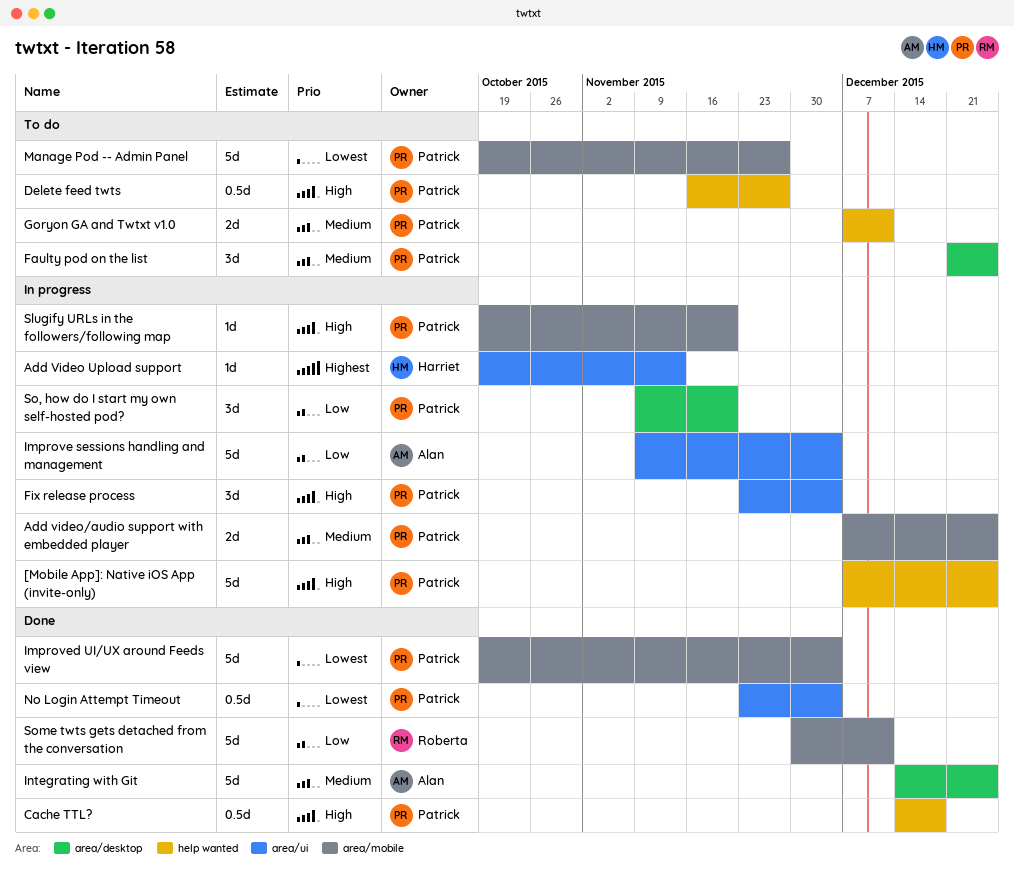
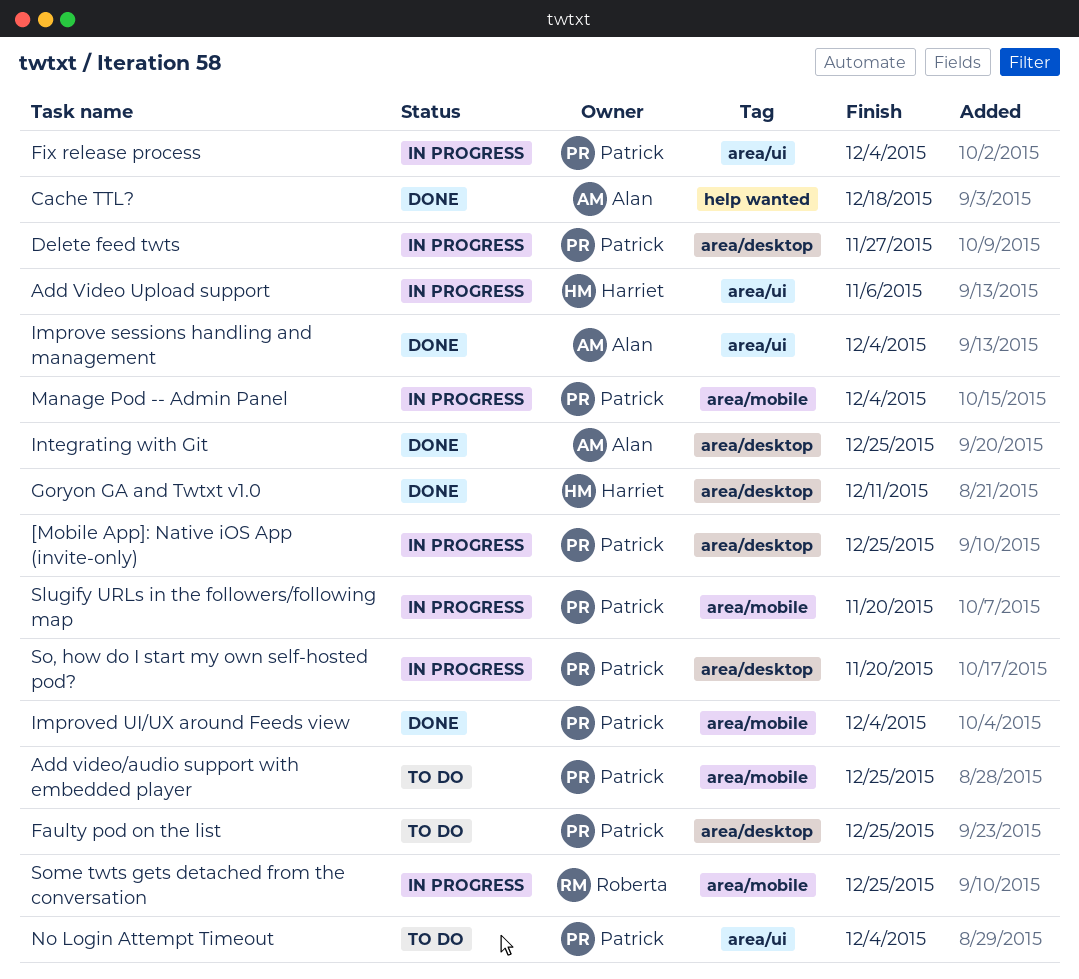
[Mobile App]: Native iOS App (invite-only), label: help wanted -> area/desktop
Add Video Upload support, due: Nov 13 -> Nov 6
Add video/audio support with embedded player, status: In progress -> To do
Cache TTL?, owner: Patrick -> Alan
Delete feed twts, status: To do -> In progress
Delete feed twts, label: help wanted -> area/desktop
Goryon GA and Twtxt v1.0, status: To do -> Done
Goryon GA and Twtxt v1.0, owner: Patrick -> Harriet
Goryon GA and Twtxt v1.0, label: help wanted -> area/desktop
Improve sessions handling and management, status: In progress -> Done
Manage Pod -- Admin Panel, status: To do -> In progress
Manage Pod -- Admin Panel, due: Nov 27 -> Dec 4
No Login Attempt Timeout, status: Done -> To do
Some twts gets detached from the conversation, status: Done -> In progress
Some twts gets detached from the conversation, due: Dec 11 -> Dec 25

